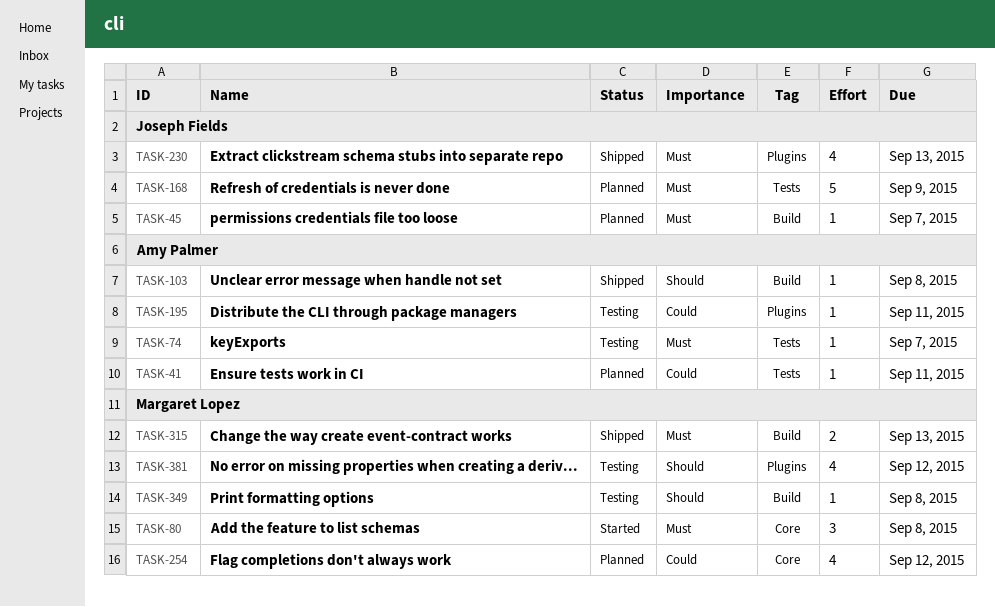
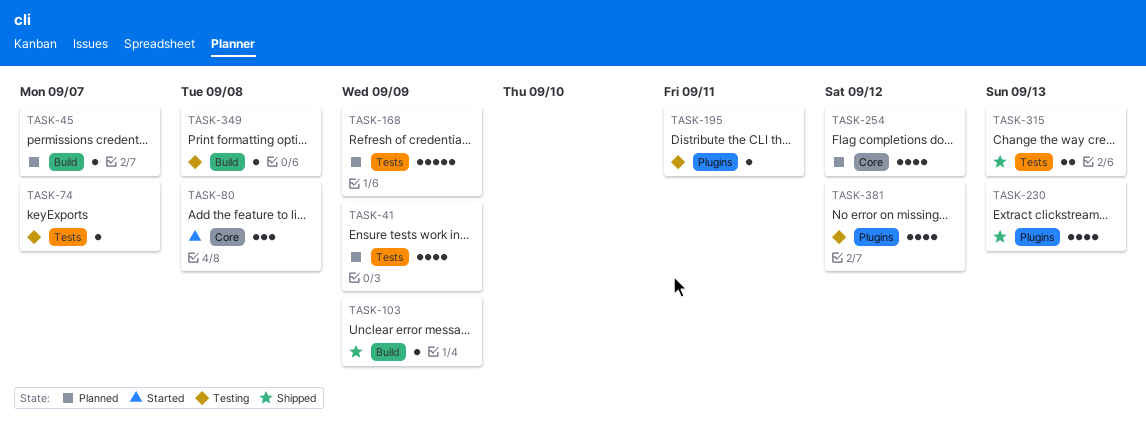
TASK-41, estimate: 1 -> 4
TASK-41, due: Sep 11 -> Sep 9
TASK-103, due: Sep 8 -> Sep 9
TASK-315, label: Build -> Tests

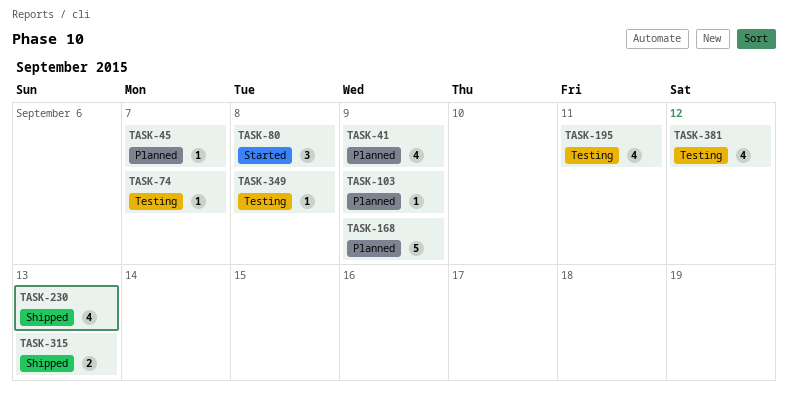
TASK-103, status: Shipped -> Planned
TASK-195, estimate: 1 -> 4
TASK-254: present -> none

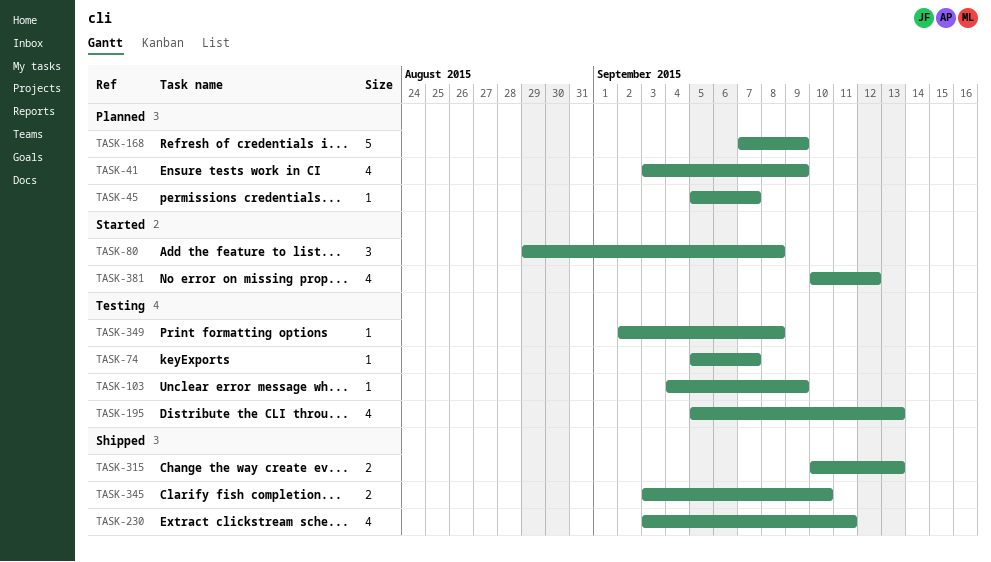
TASK-103, status: Planned -> Testing
TASK-195, due: Sep 11 -> Sep 13
TASK-230, due: Sep 13 -> Sep 11
TASK-345: none -> present
TASK-381, status: Testing -> Started

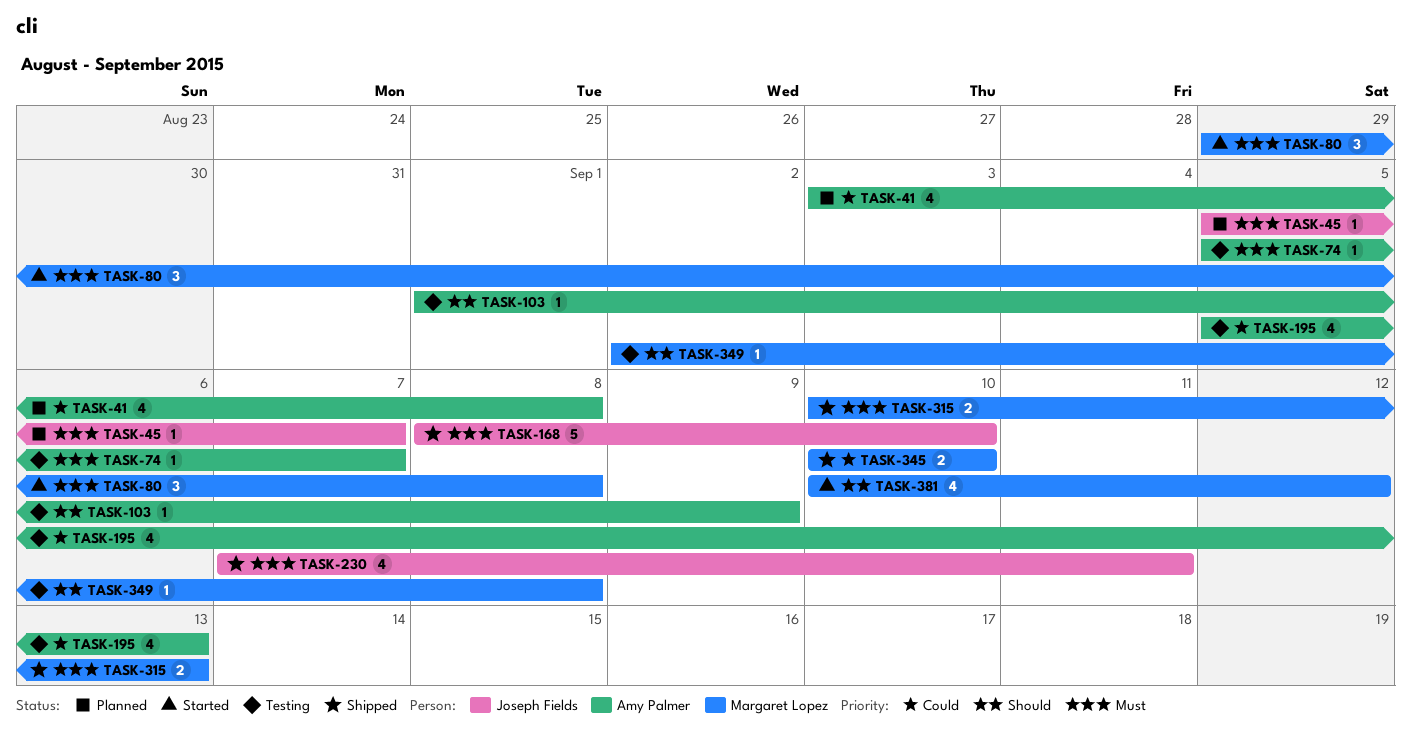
TASK-41, due: Sep 9 -> Sep 8
TASK-103, start: Sep 4 -> Sep 1
TASK-168, status: Planned -> Shipped
TASK-168, start: Sep 7 -> Sep 8
TASK-168, due: Sep 9 -> Sep 10
TASK-230, start: Sep 3 -> Sep 7
TASK-345, start: Sep 3 -> Sep 10

